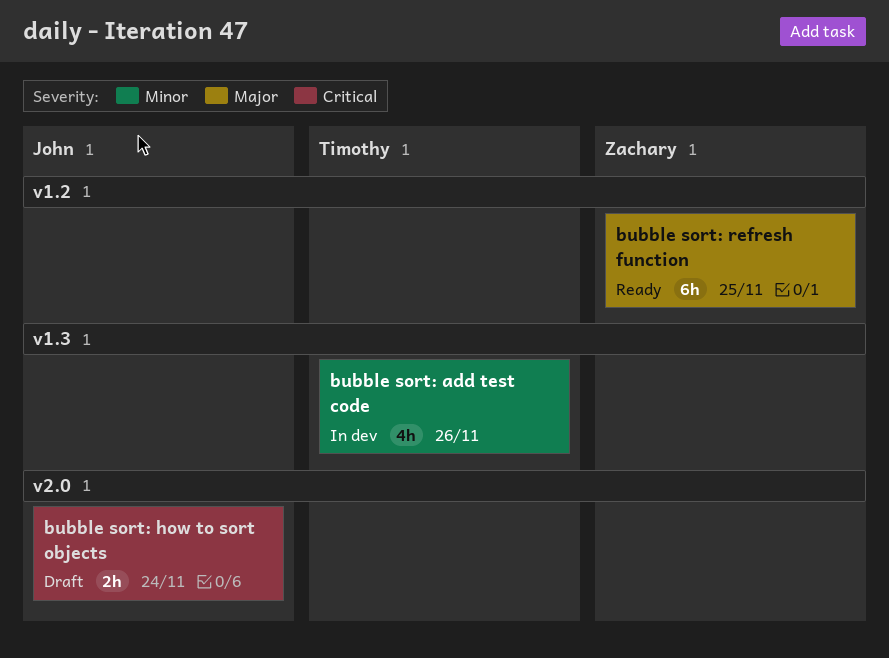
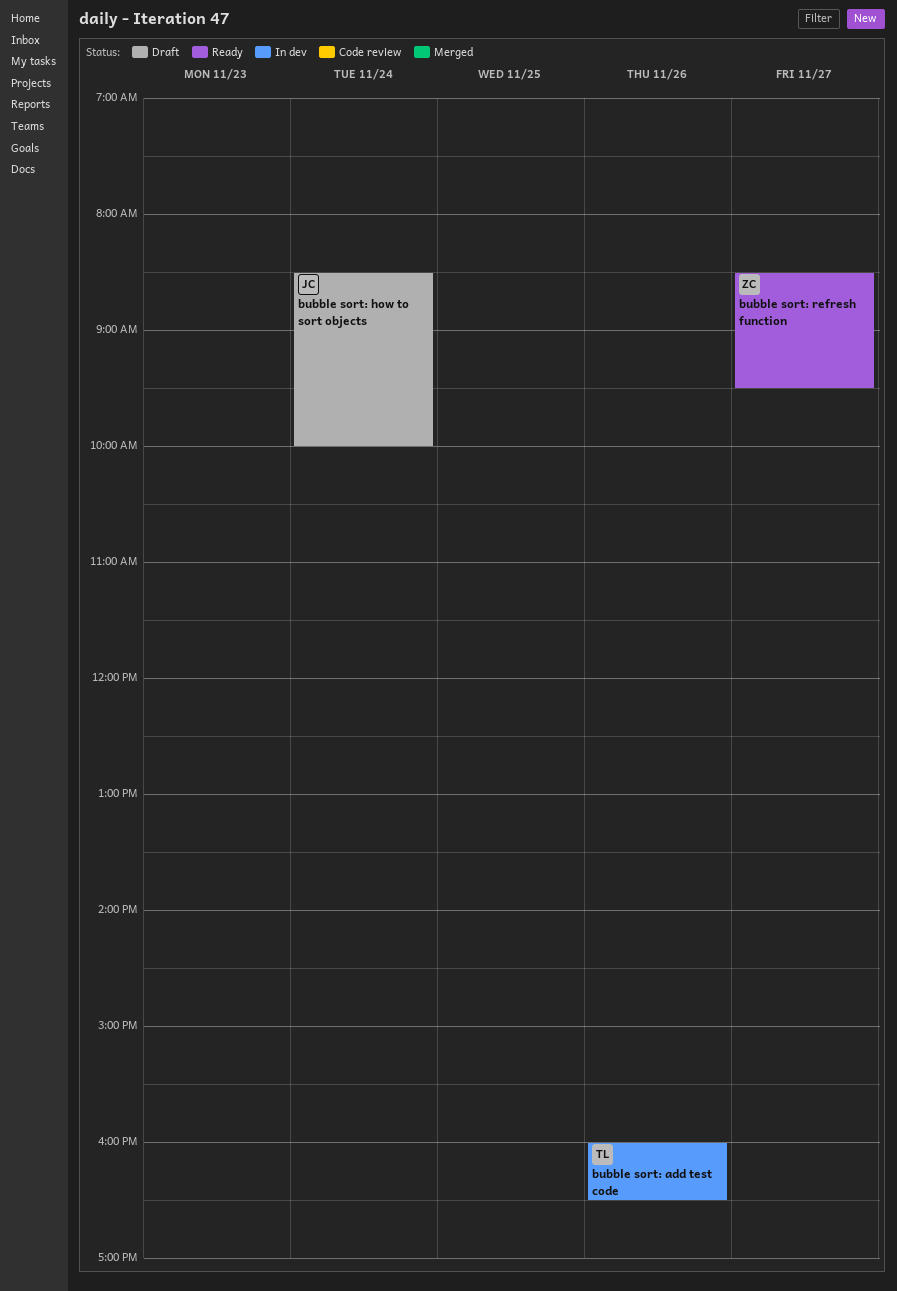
bubble sort: refresh function, day: Nov 25 -> Nov 27

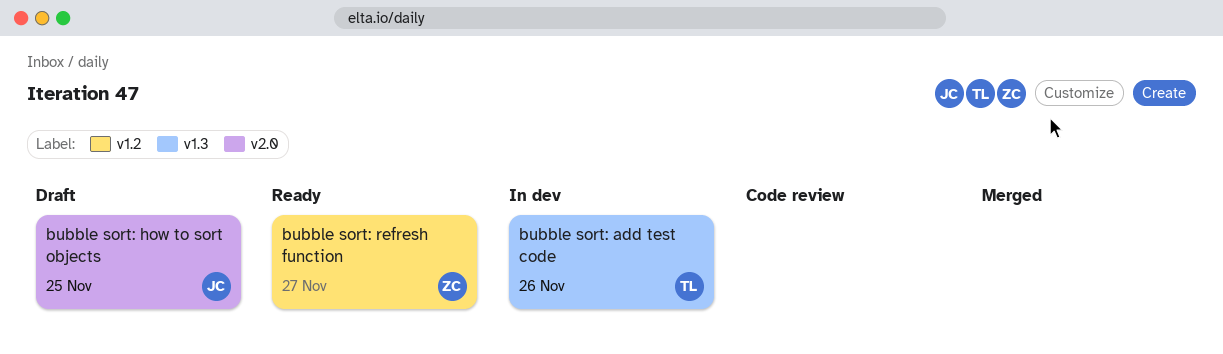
bubble sort: how to sort objects, day: Nov 24 -> Nov 25

